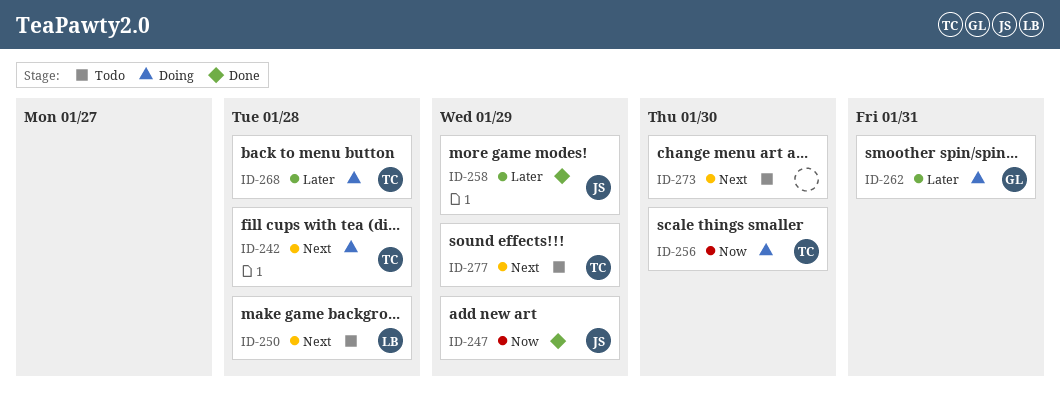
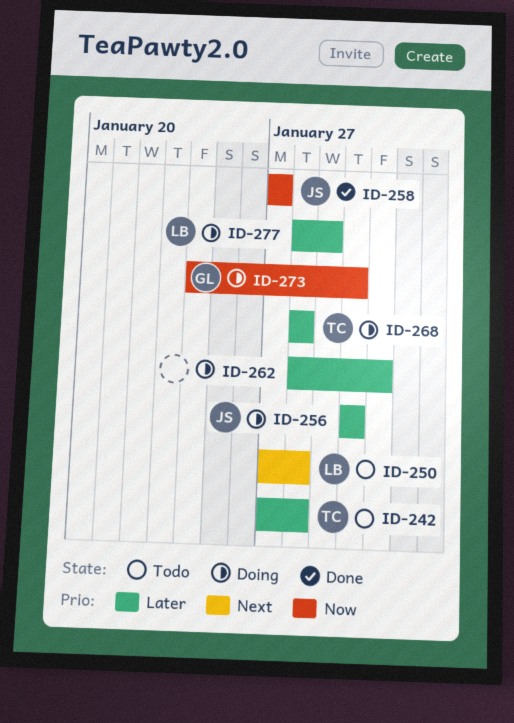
ID-242, status: Doing -> Todo
ID-242, priority: Next -> Later
ID-247: present -> none
ID-256, owner: TC -> JS
ID-256, priority: Now -> Later
ID-258, priority: Later -> Now
ID-258, due: Jan 29 -> Jan 27
ID-262, owner: GL -> none
ID-273, status: Todo -> Doing
ID-273, owner: none -> GL
ID-273, priority: Next -> Now
ID-277, status: Todo -> Doing
ID-277, owner: TC -> LB
ID-277, priority: Next -> Later

